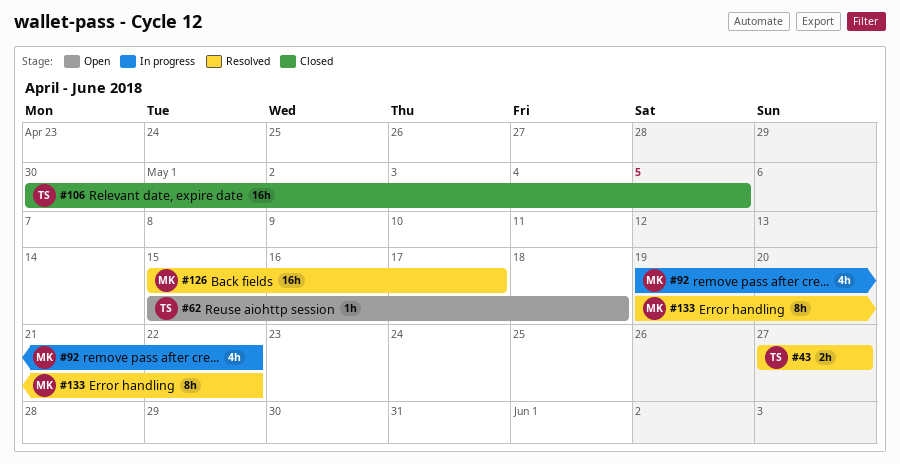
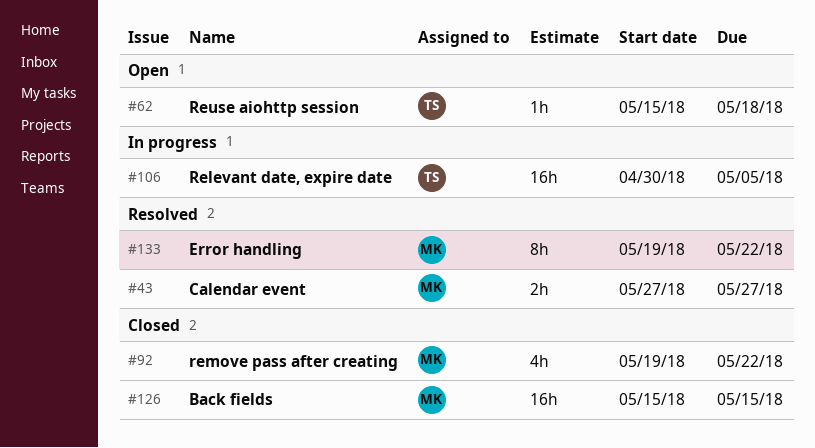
#43, owner: TS -> MK
#92, status: In progress -> Closed
#106, status: Closed -> In progress
#126, status: Resolved -> Closed
#126, due: May 17 -> May 15

